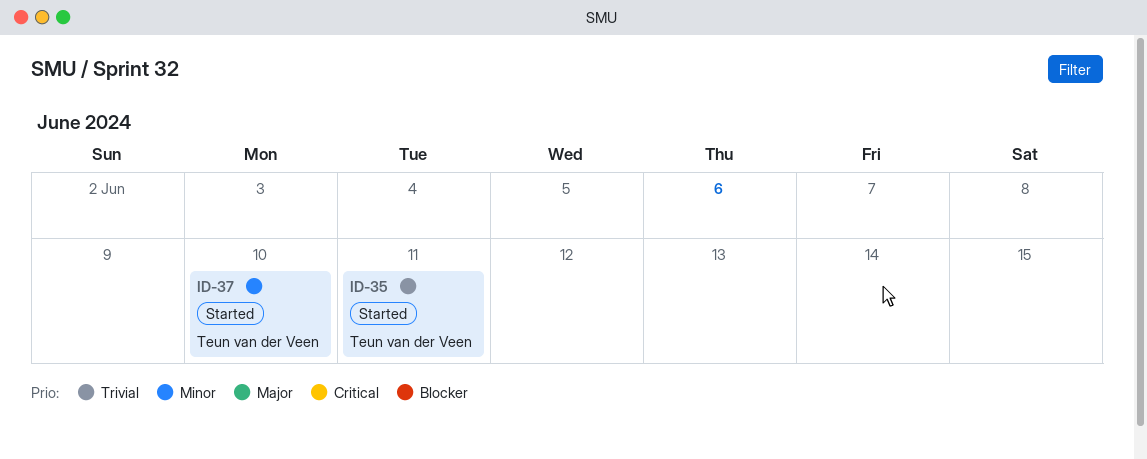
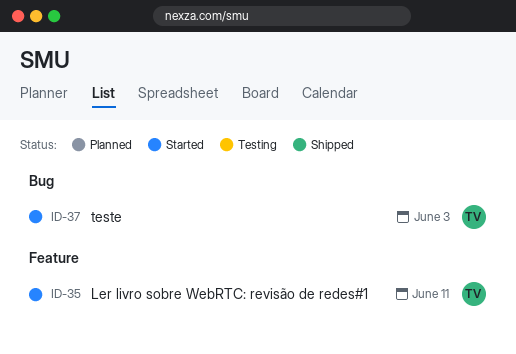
ID-37, due: Jun 10 -> Jun 3

